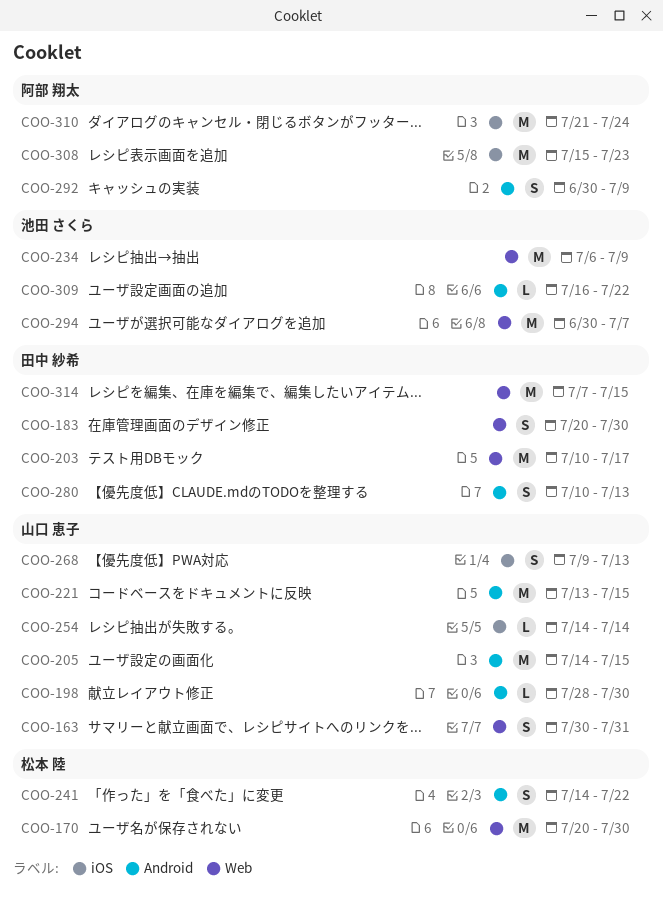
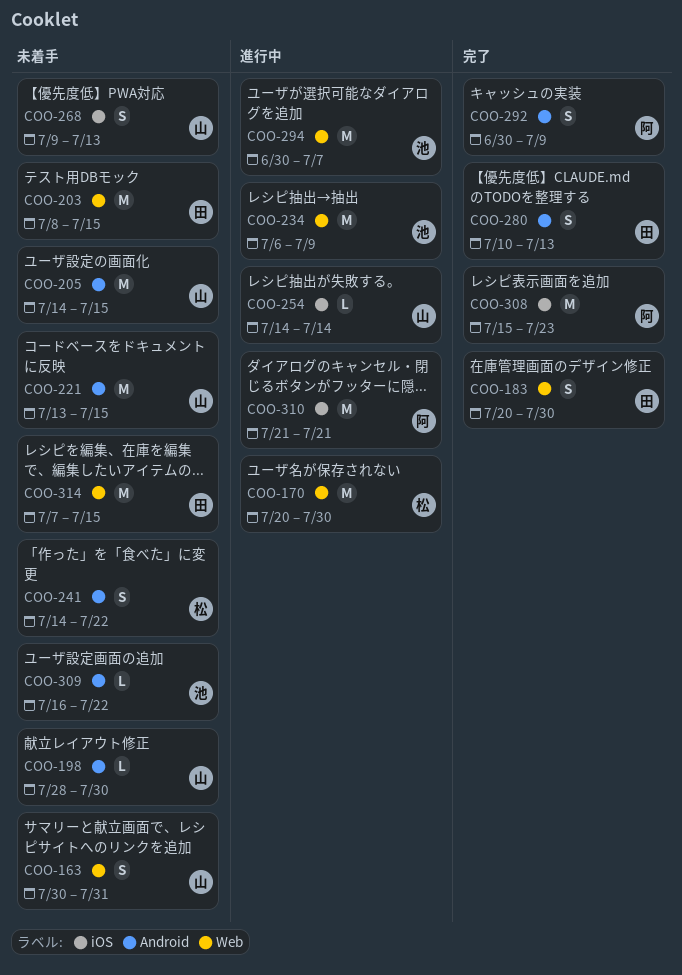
COO-203, start: Jul 10 -> Jul 8
COO-203, due: Jul 17 -> Jul 15
COO-310, due: Jul 24 -> Jul 21

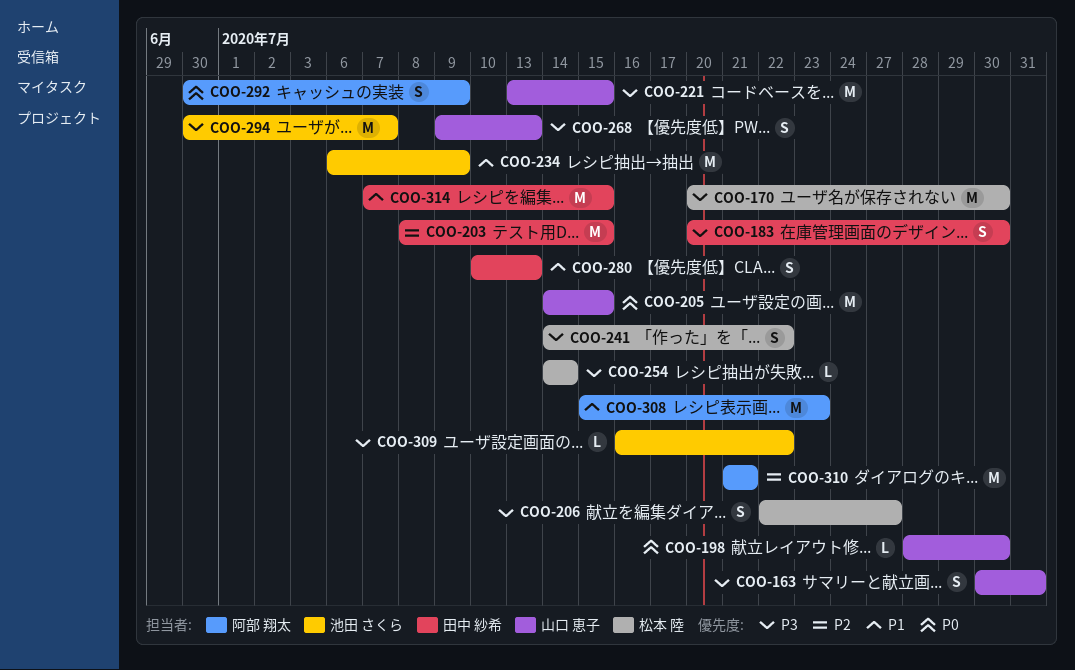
COO-206: none -> present
COO-254, owner: 山口 恵子 -> 松本 陸

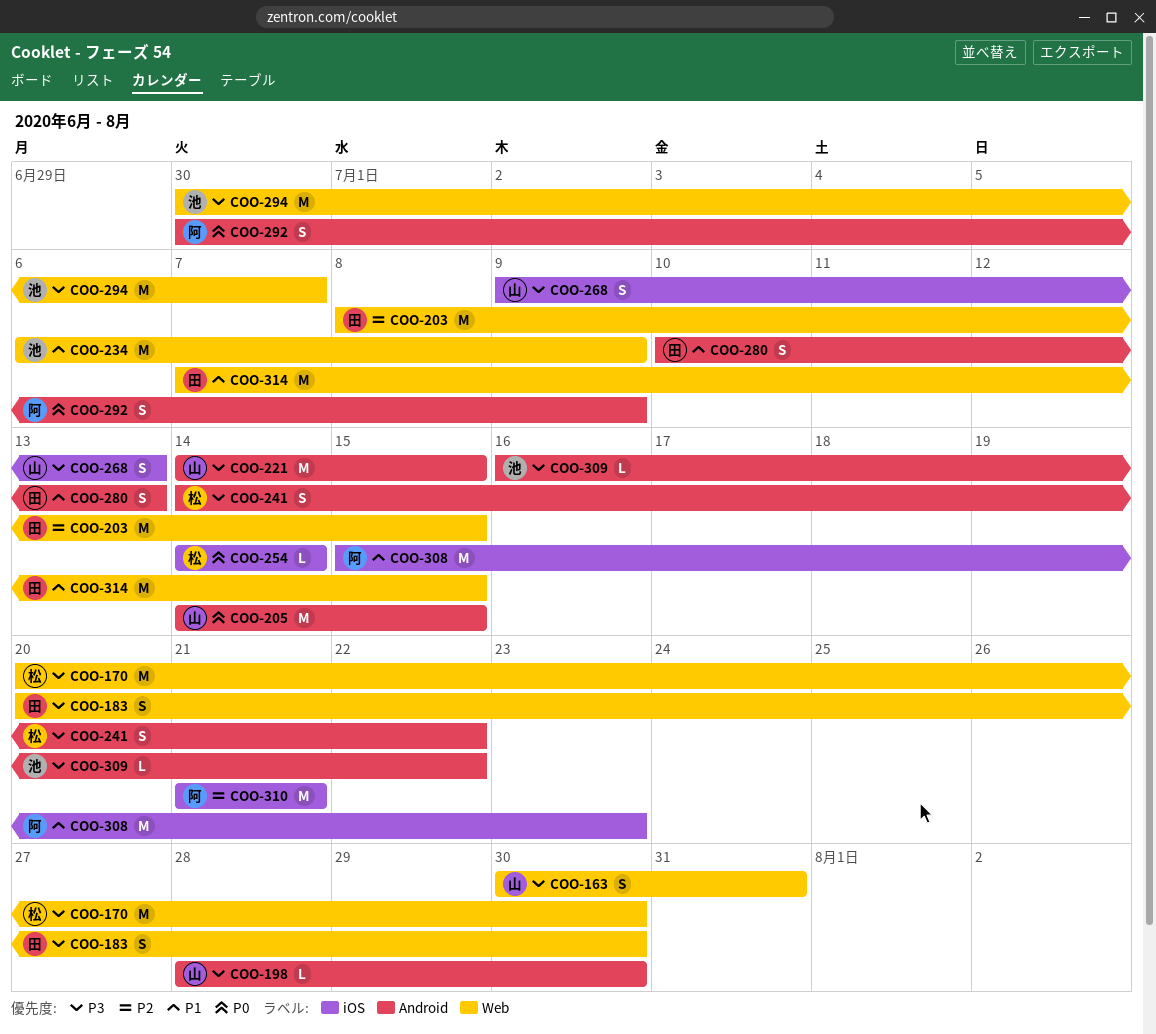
COO-198, priority: P0 -> P3
COO-206: present -> none
COO-221, start: Jul 13 -> Jul 14
COO-254, priority: P3 -> P0

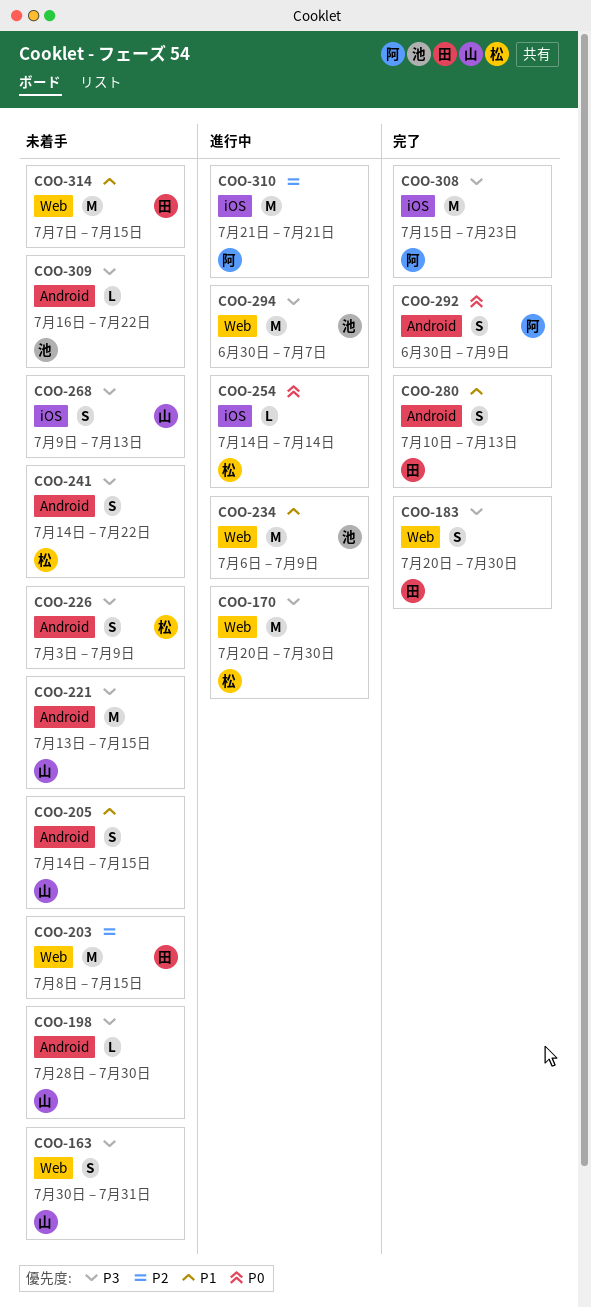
COO-205, priority: P0 -> P1
COO-205, estimate: M -> S
COO-221, start: Jul 14 -> Jul 13
COO-226: none -> present
COO-308, priority: P1 -> P3

